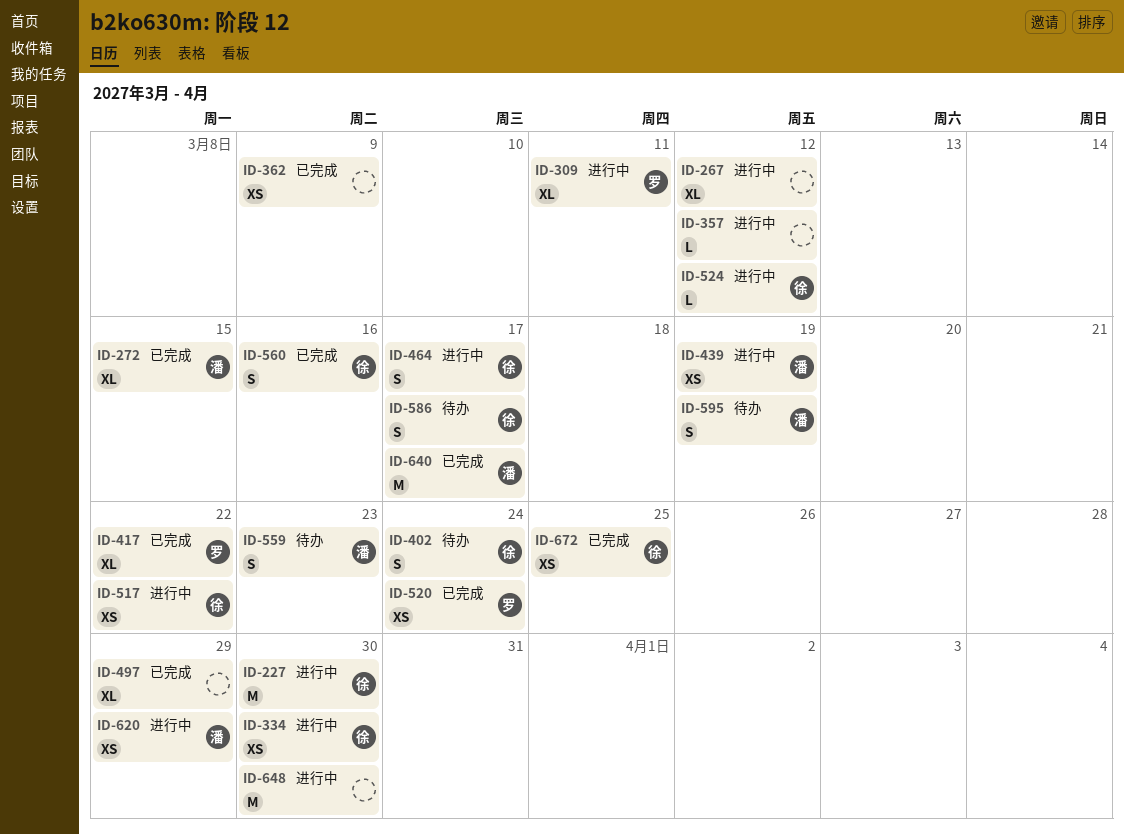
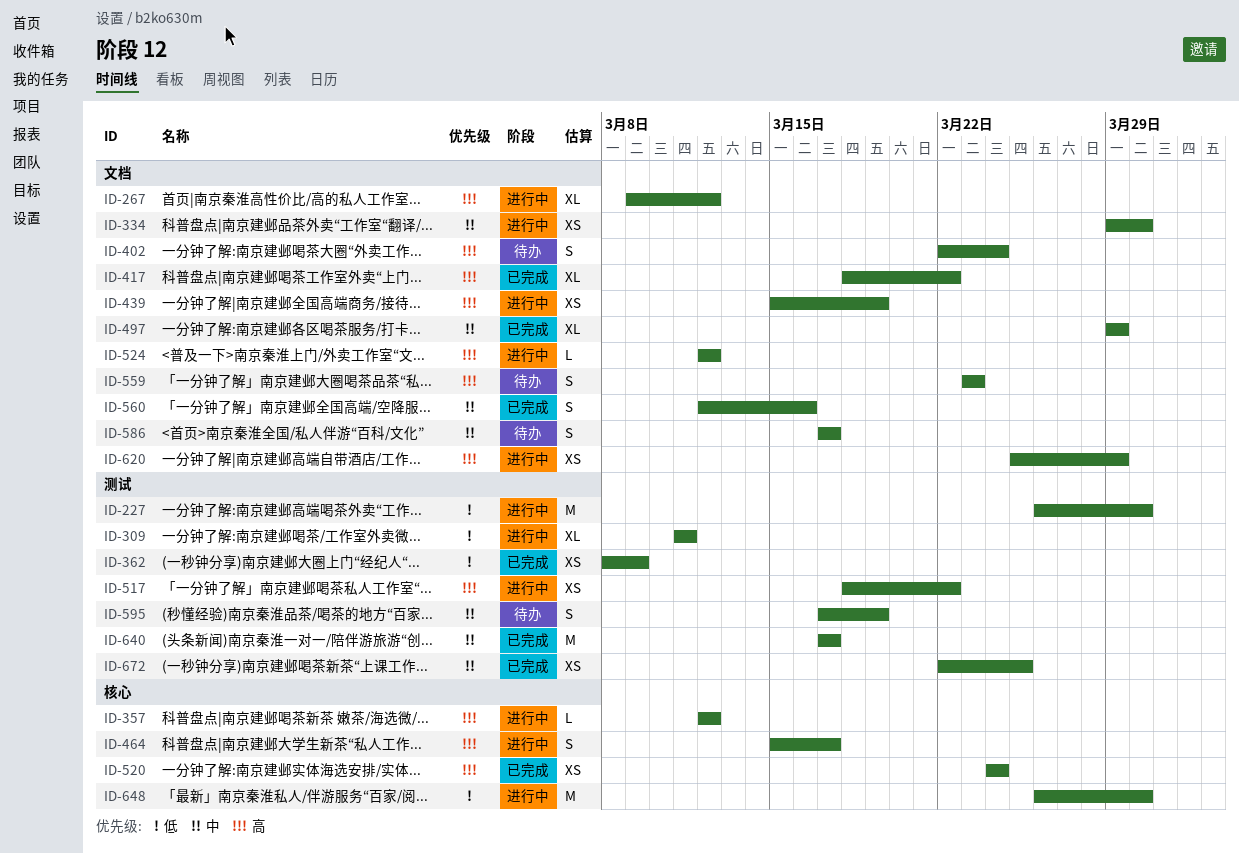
ID-272: present -> none

